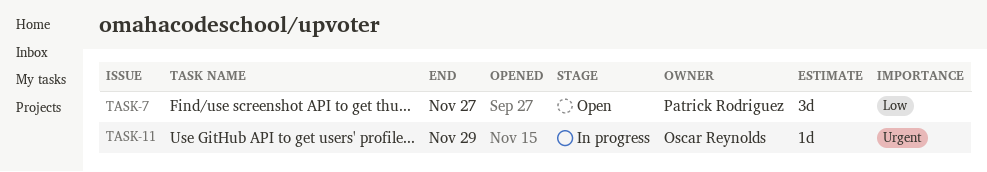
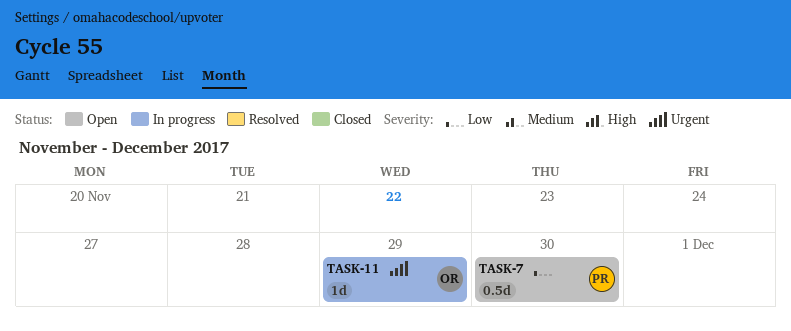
TASK-7, estimate: 3d -> 0.5d
TASK-7, due: Nov 27 -> Nov 30

